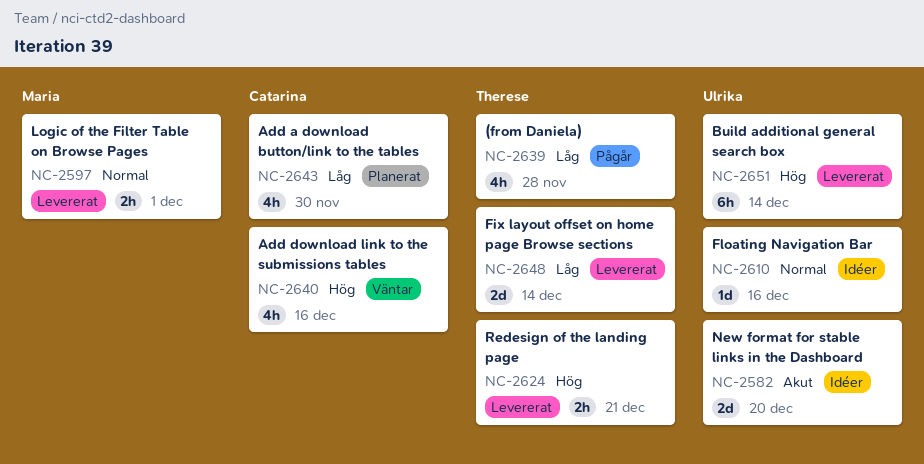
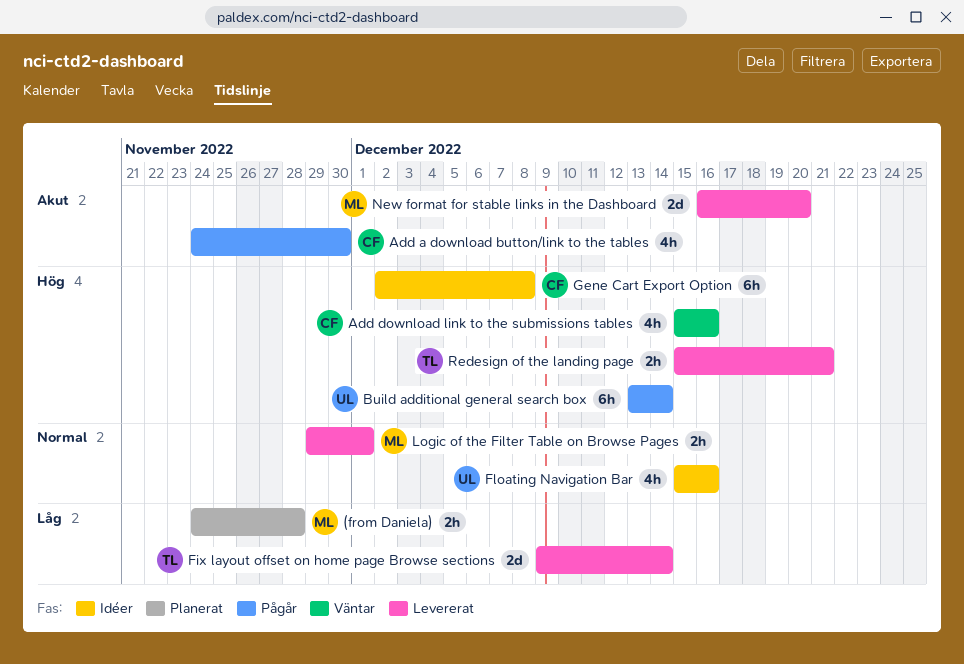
(from Daniela), status: Pågår -> Planerat
(from Daniela), owner: Therese -> Maria
(from Daniela), estimate: 4h -> 2h
Add a download button/link to the tables, status: Planerat -> Pågår
Add a download button/link to the tables, priority: Låg -> Akut
Build additional general search box, status: Levererat -> Pågår
Floating Navigation Bar, estimate: 1d -> 4h
Gene Cart Export Option: none -> present
New format for stable links in the Dashboard, status: Idéer -> Levererat
New format for stable links in the Dashboard, owner: Ulrika -> Maria

